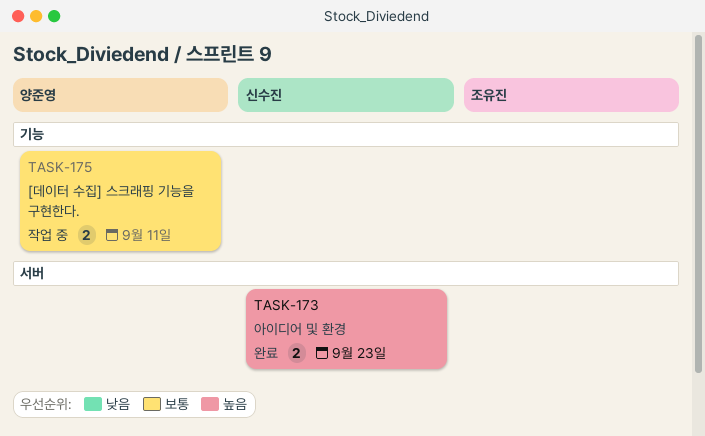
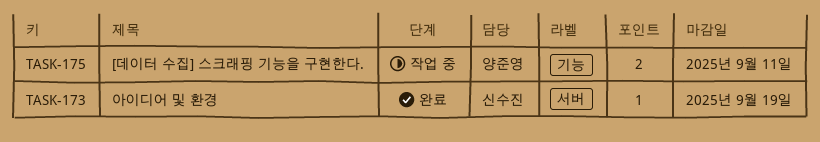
TASK-173, estimate: 2 -> 1
TASK-173, due: Sep 23 -> Sep 19

